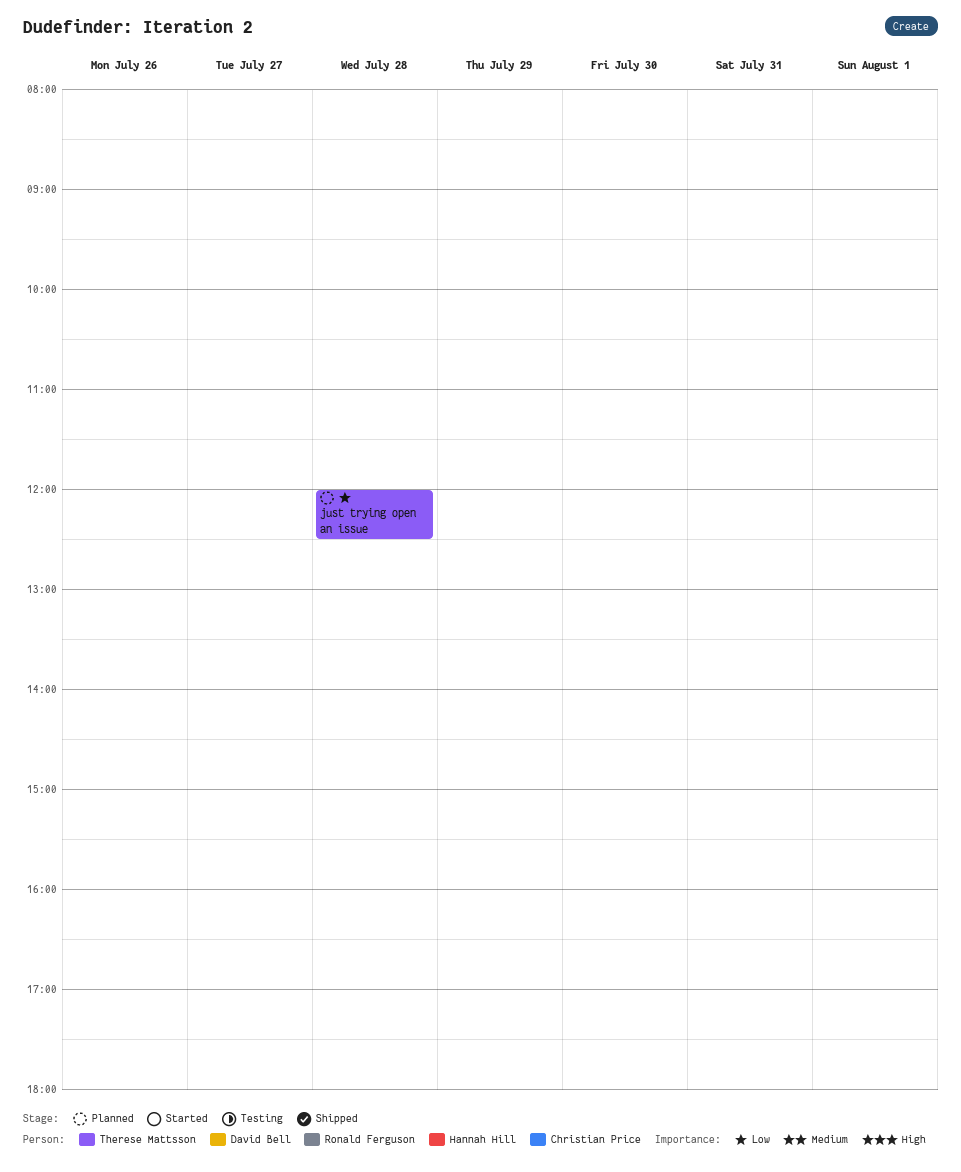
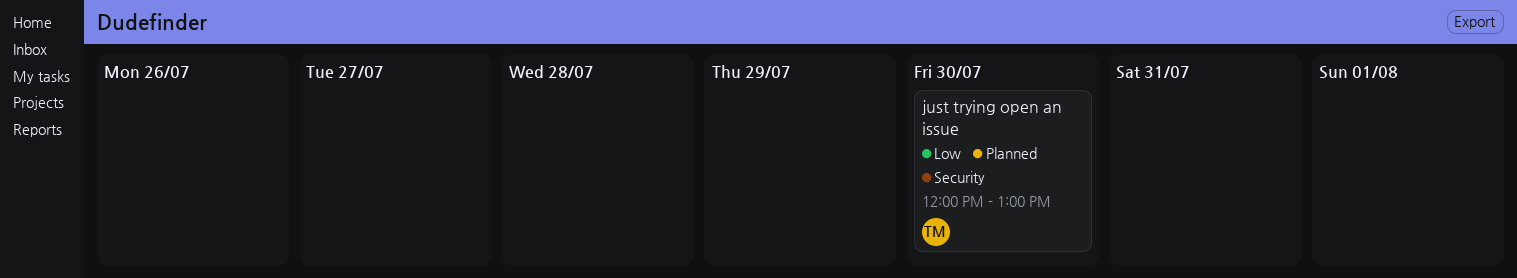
just trying open an issue, day: Jul 28 -> Jul 30
just trying open an issue, ends: 12:30 -> 13:00

